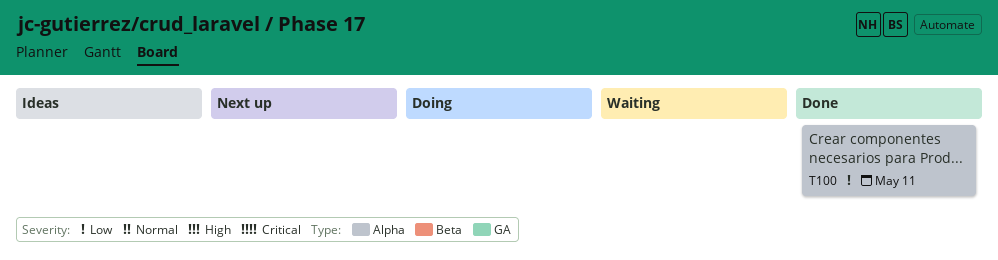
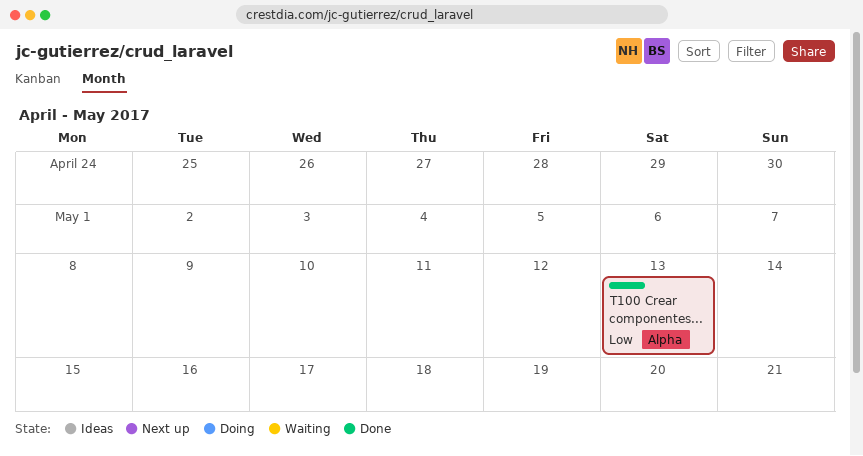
T100, due: May 11 -> May 13

